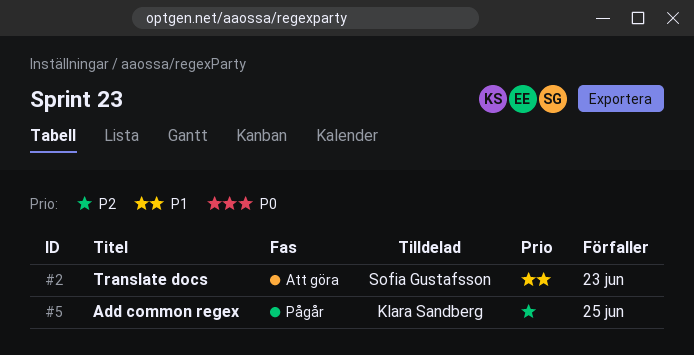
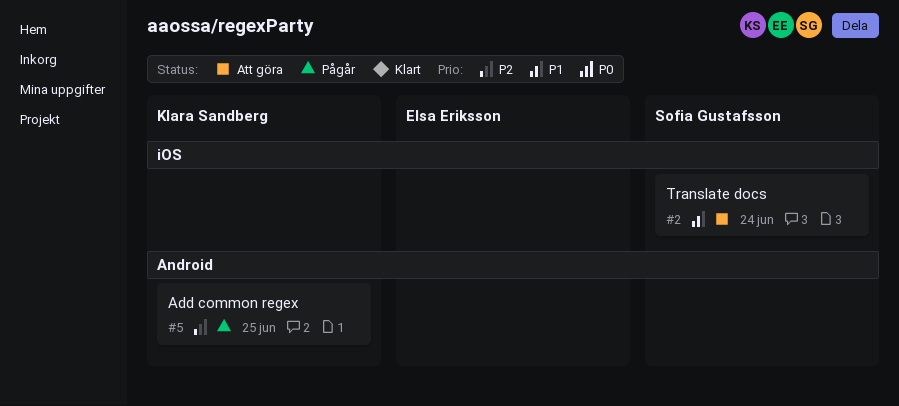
#2, due: Jun 23 -> Jun 24

